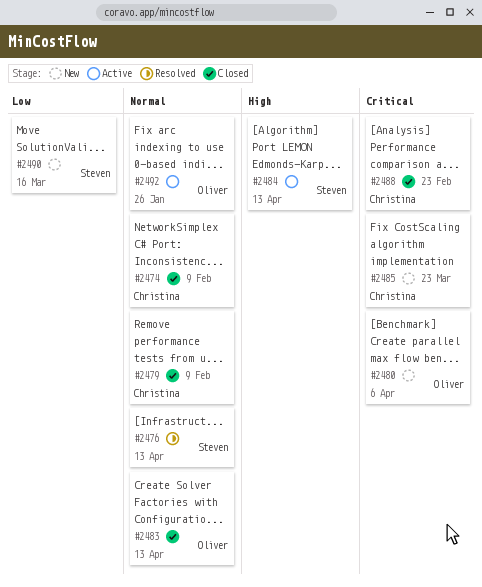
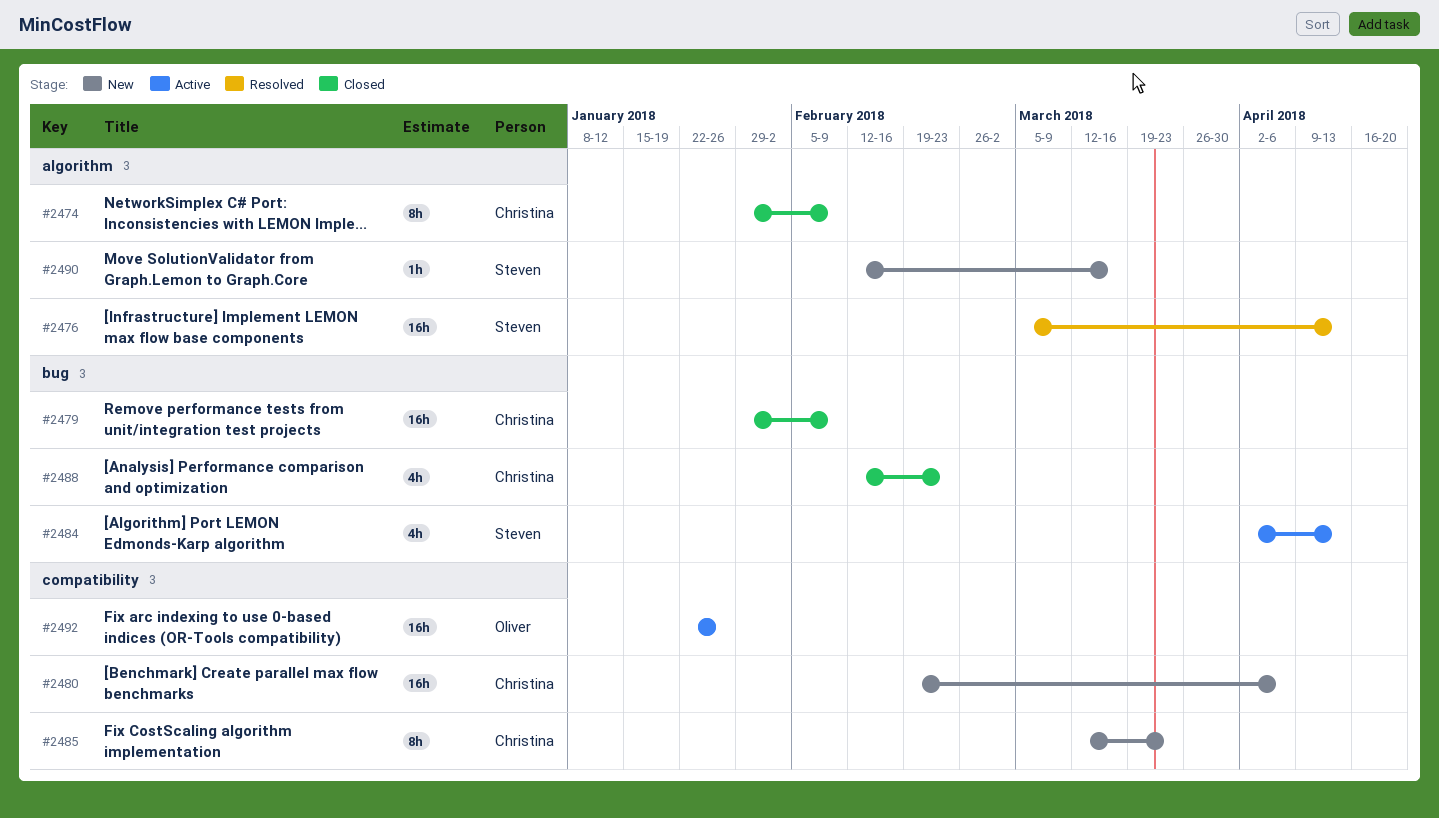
#2480, owner: Oliver -> Christina
#2483: present -> none

